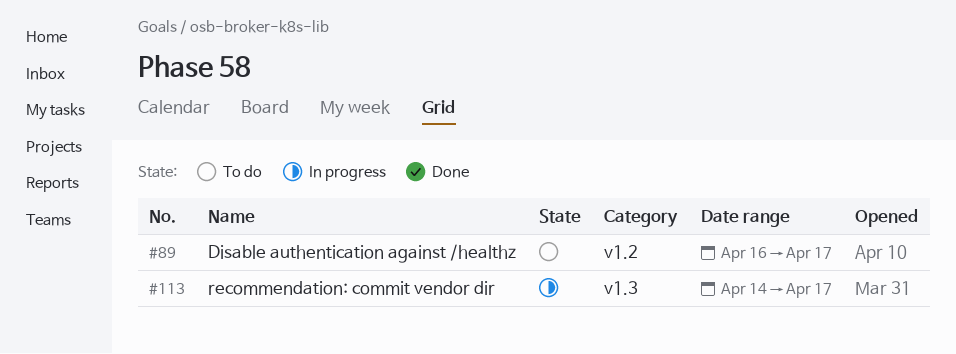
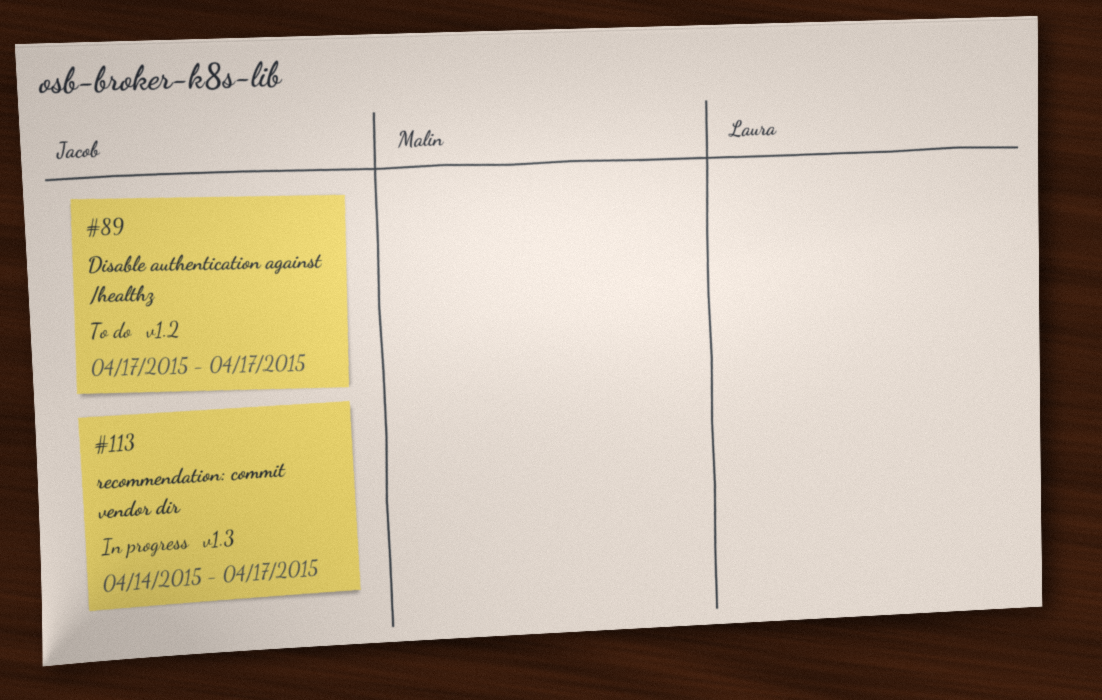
#89, start: Apr 16 -> Apr 17

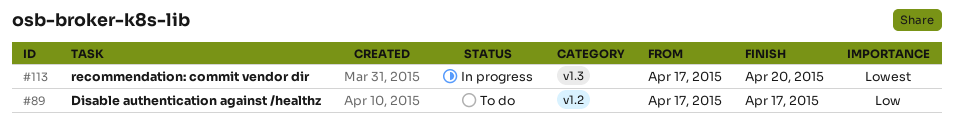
#113, start: Apr 14 -> Apr 17
#113, due: Apr 17 -> Apr 20

